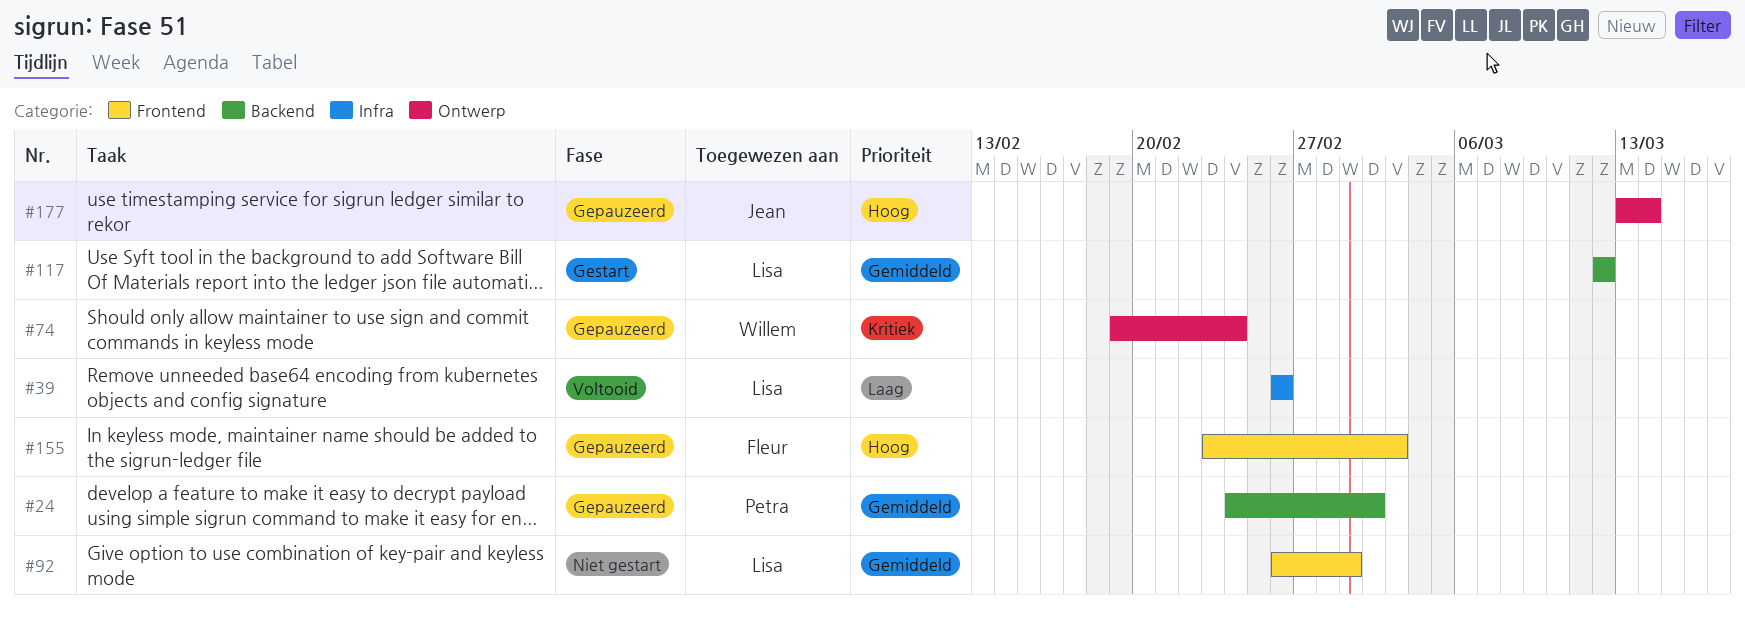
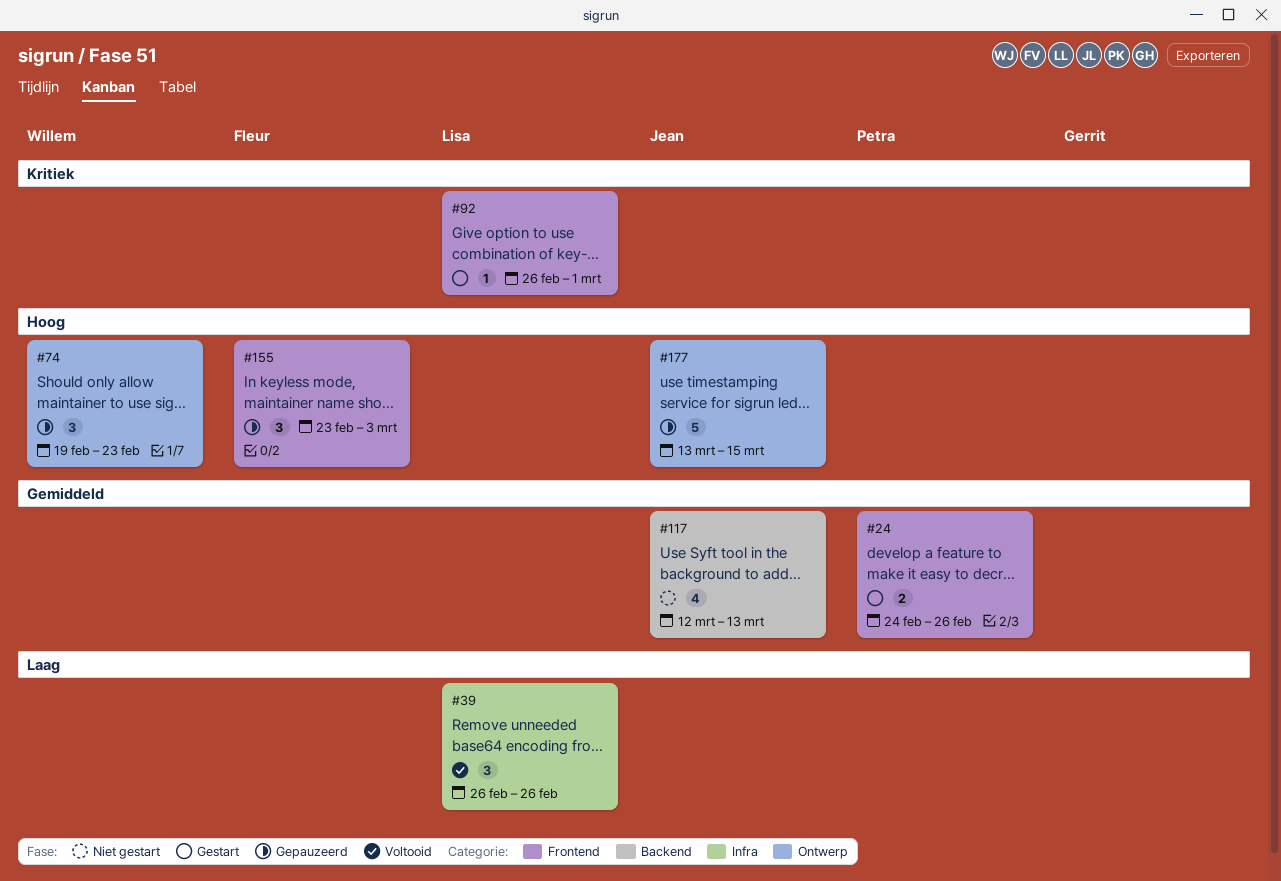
#24, status: Gepauzeerd -> Gestart
#24, label: Backend -> Frontend
#24, due: Mar 2 -> Feb 26
#74, priority: Kritiek -> Hoog
#74, due: Feb 24 -> Feb 23
#92, status: Niet gestart -> Gestart
#92, priority: Gemiddeld -> Kritiek
#117, status: Gestart -> Niet gestart
#117, owner: Lisa -> Jean
#117, due: Mar 12 -> Mar 13
#177, due: Mar 14 -> Mar 15

